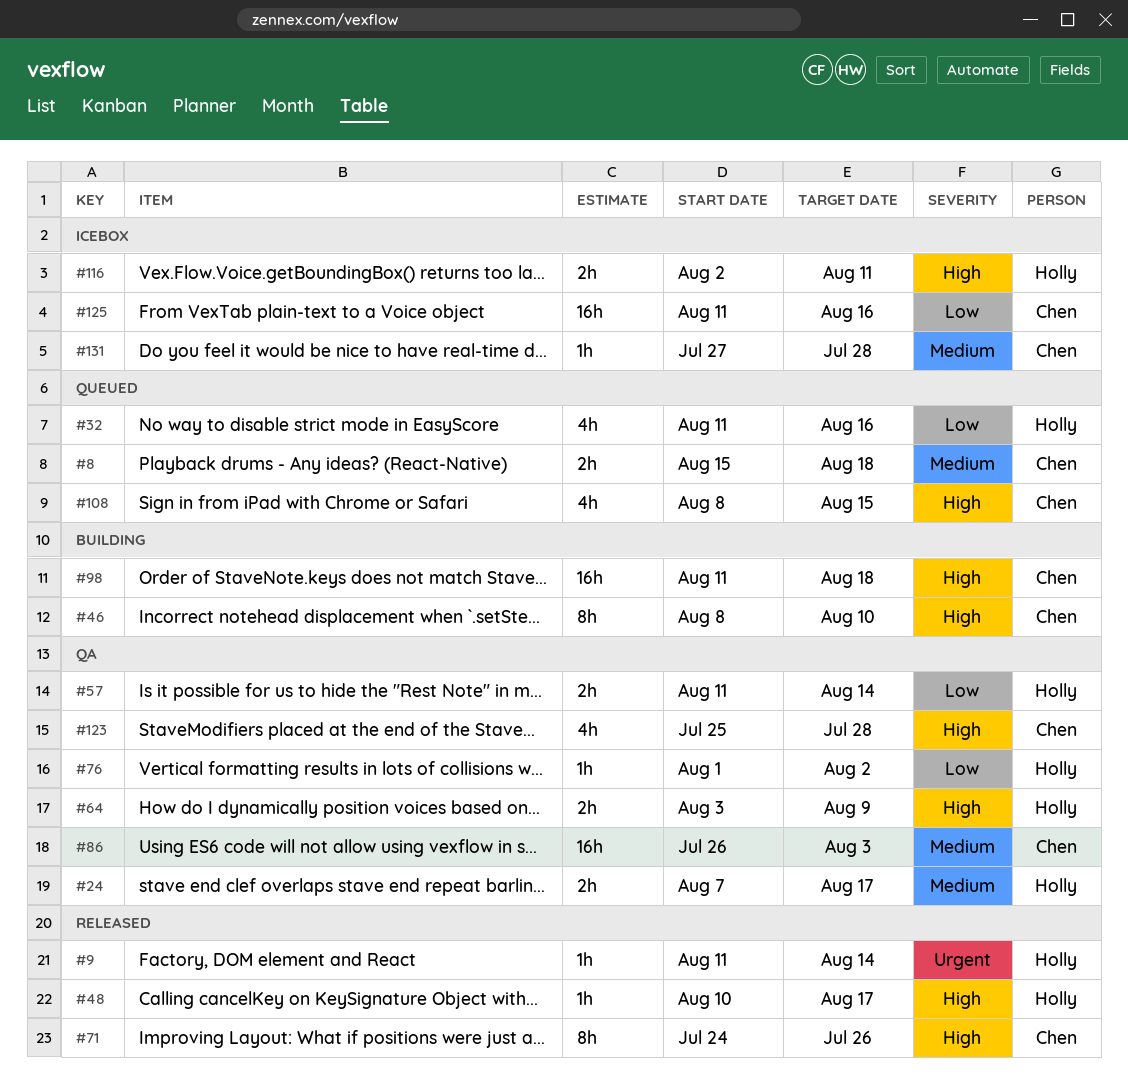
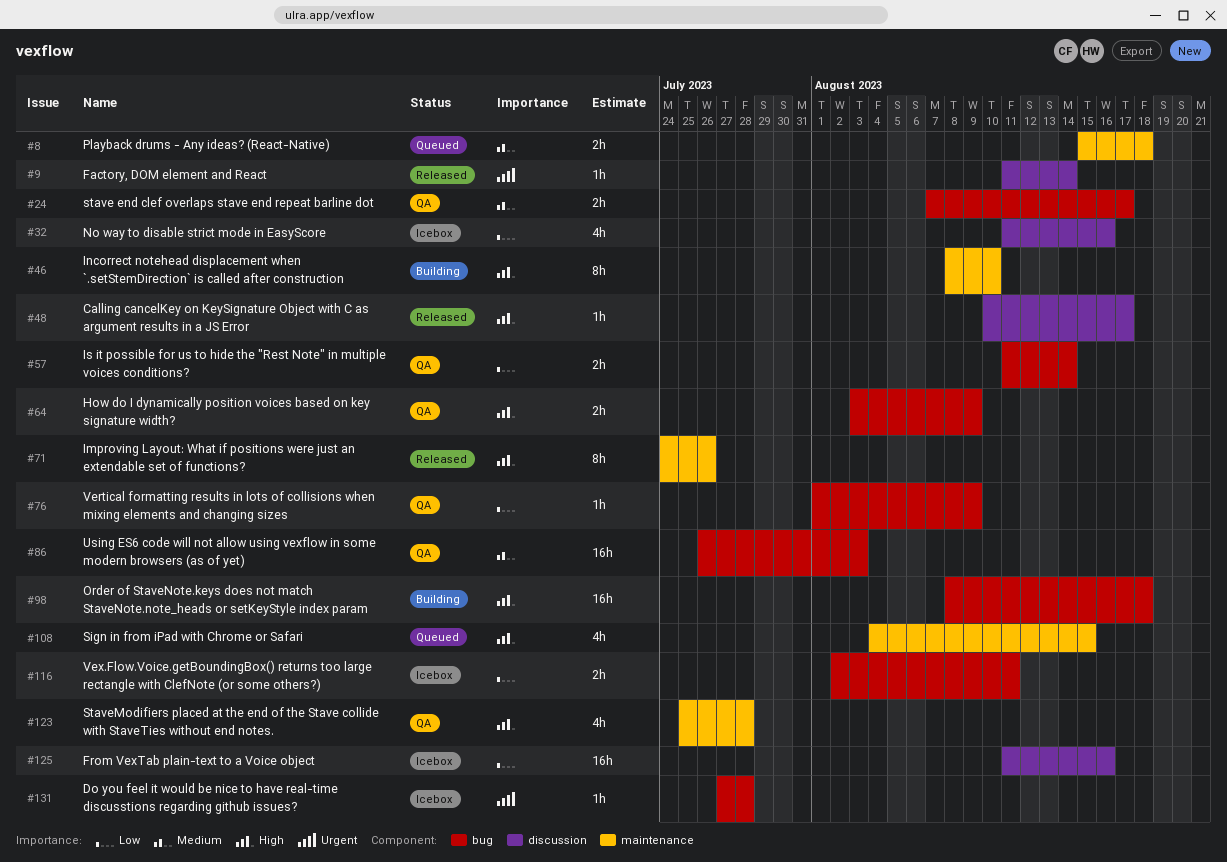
#32, status: Queued -> Icebox
#76, due: Aug 2 -> Aug 9
#98, start: Aug 11 -> Aug 8
#108, start: Aug 8 -> Aug 4
#116, priority: High -> Low
#131, priority: Medium -> Urgent

